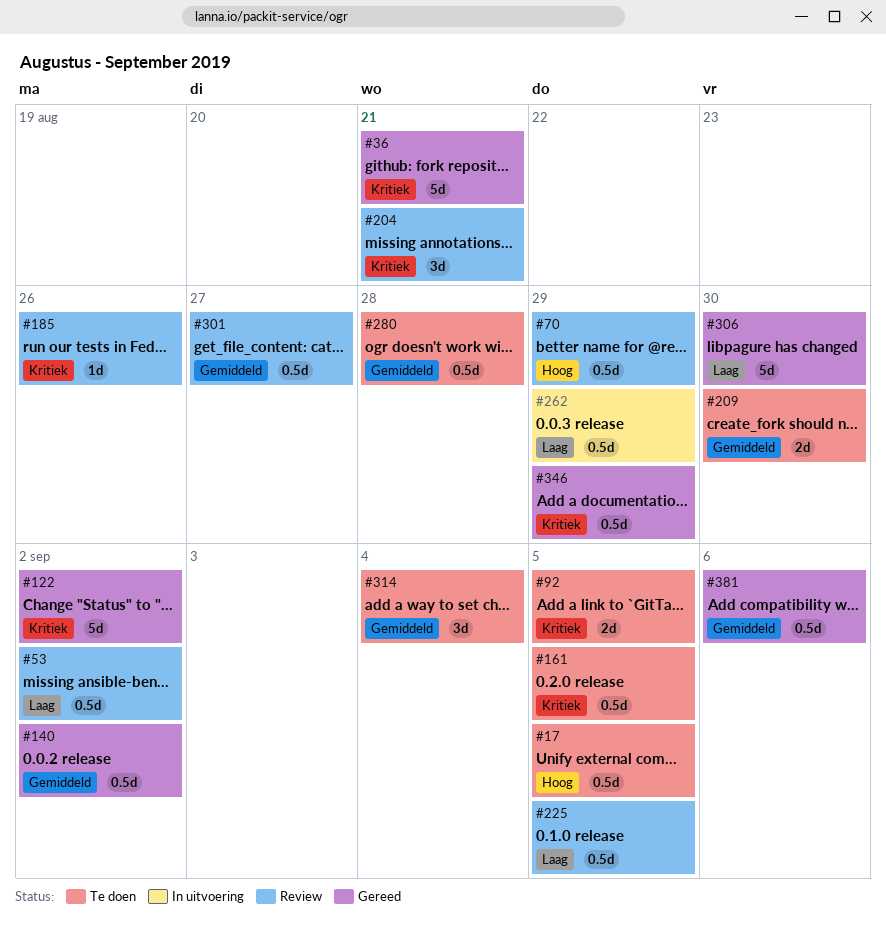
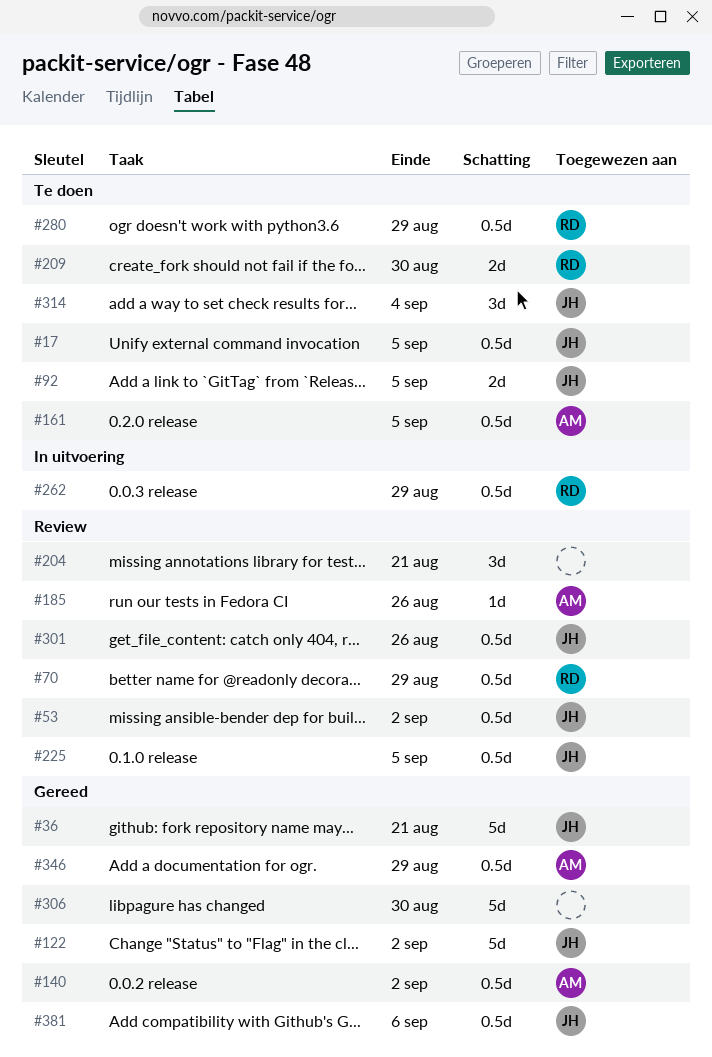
#280, due: Aug 28 -> Aug 29
#301, due: Aug 27 -> Aug 26

